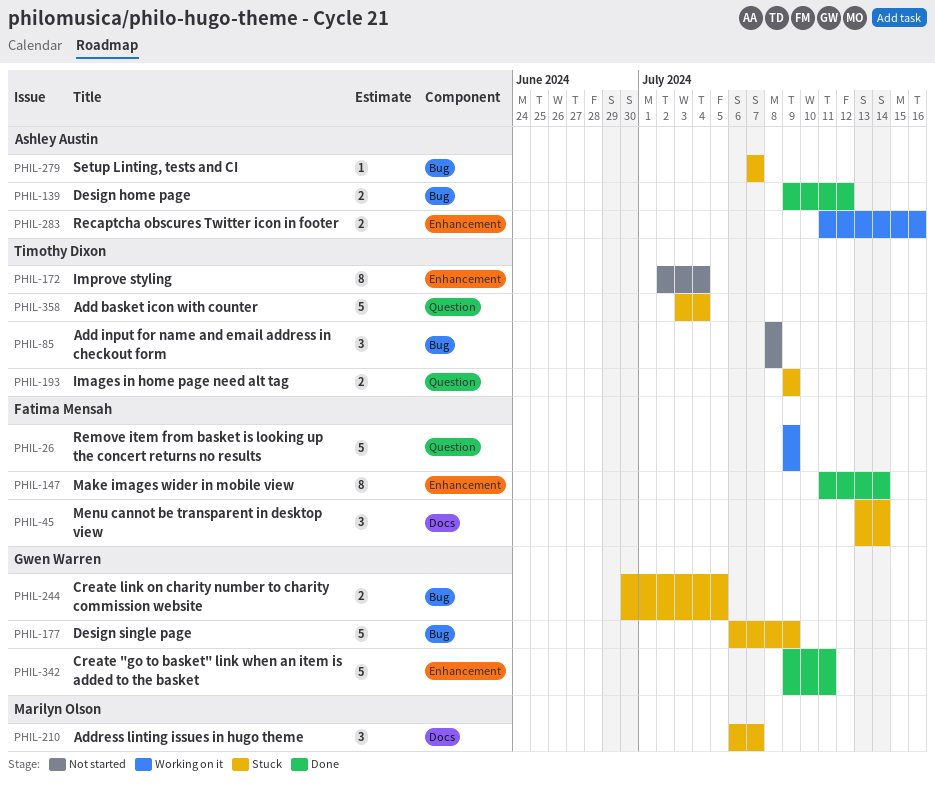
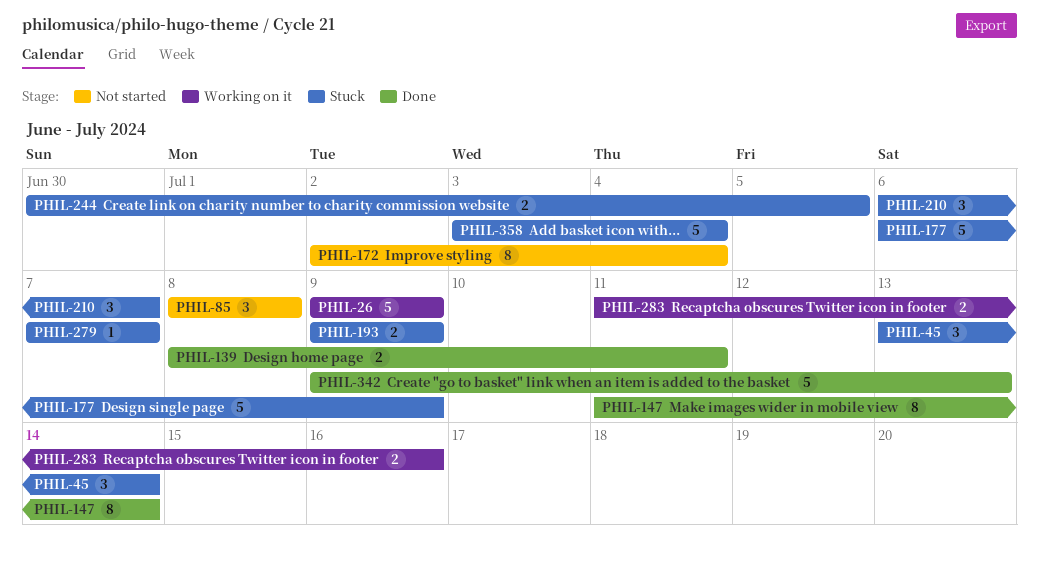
PHIL-139, start: Jul 9 -> Jul 8
PHIL-139, due: Jul 12 -> Jul 11
PHIL-342, due: Jul 11 -> Jul 13

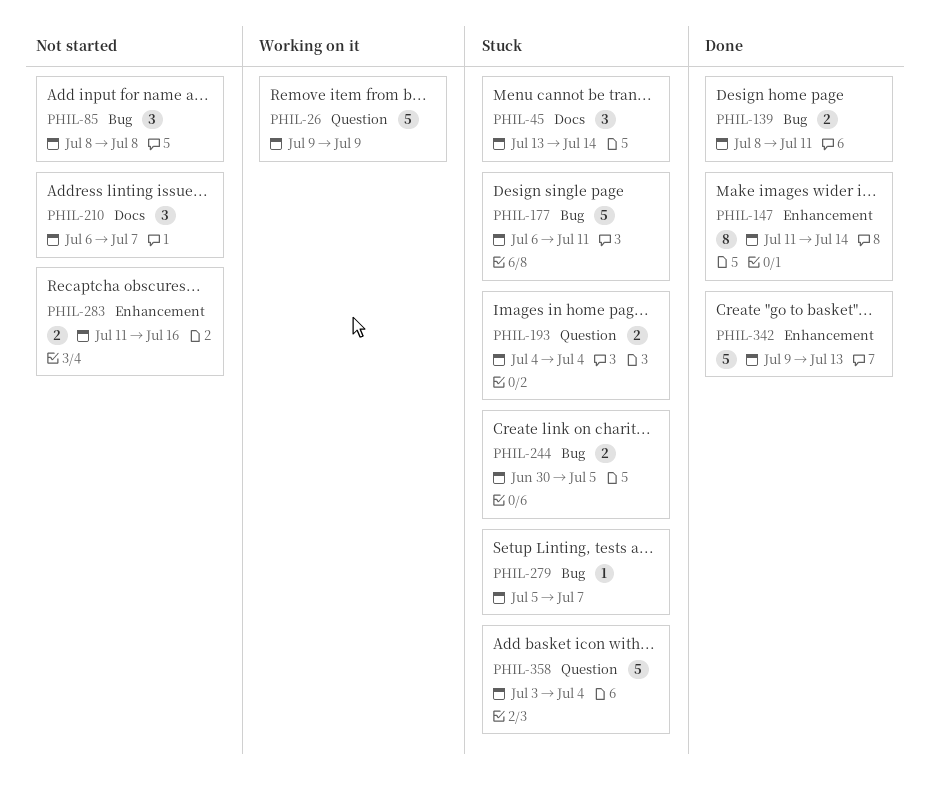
PHIL-172: present -> none
PHIL-177, due: Jul 9 -> Jul 11
PHIL-193, start: Jul 9 -> Jul 4
PHIL-193, due: Jul 9 -> Jul 4
PHIL-210, status: Stuck -> Not started
PHIL-279, start: Jul 7 -> Jul 5
PHIL-283, status: Working on it -> Not started

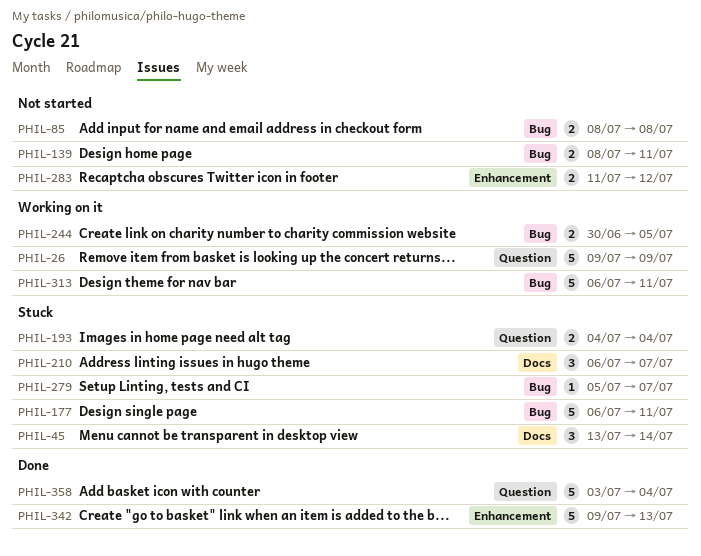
PHIL-85, estimate: 3 -> 2
PHIL-139, status: Done -> Not started
PHIL-147: present -> none
PHIL-210, status: Not started -> Stuck
PHIL-244, status: Stuck -> Working on it
PHIL-283, due: Jul 16 -> Jul 12
PHIL-313: none -> present
PHIL-358, status: Stuck -> Done

